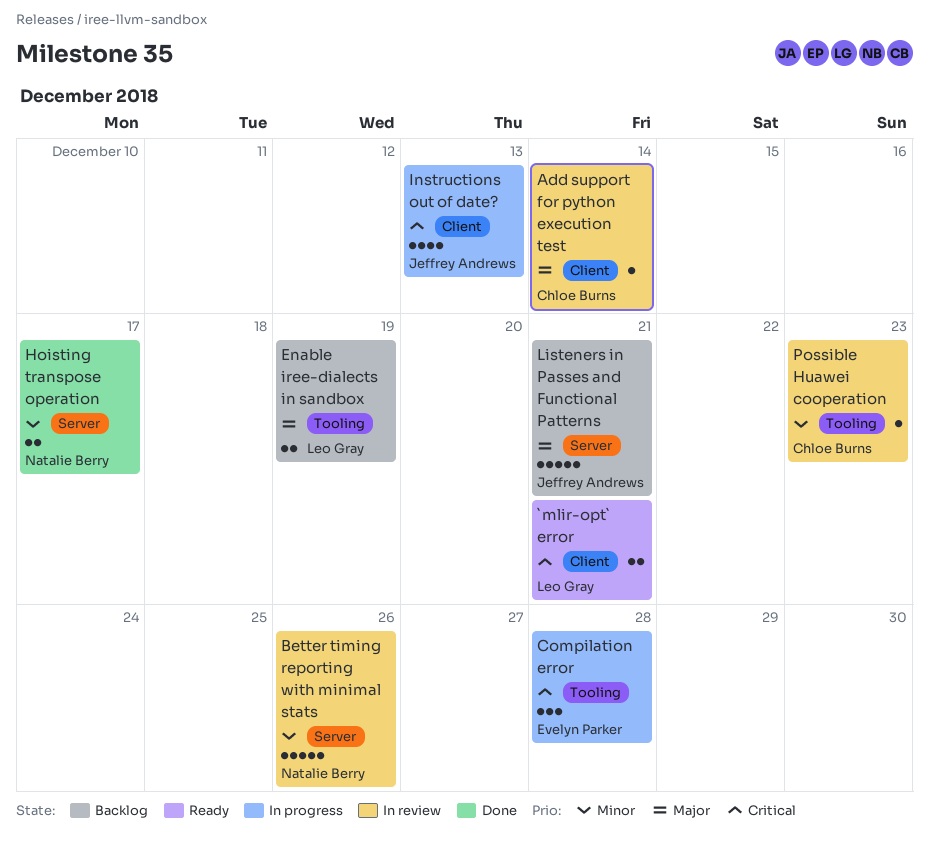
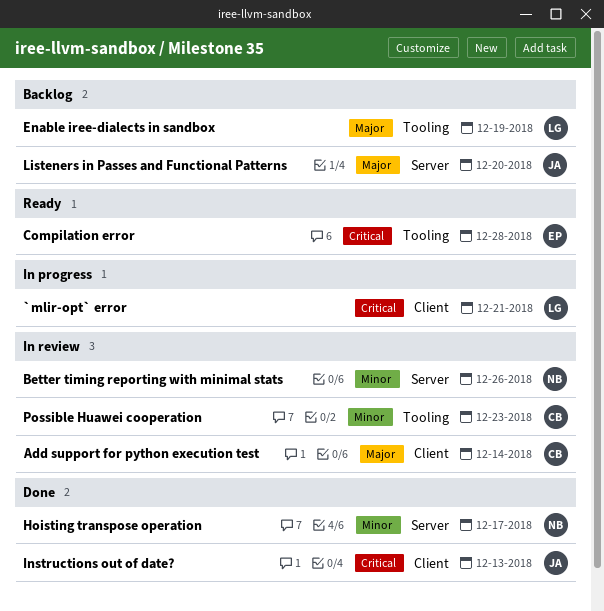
`mlir-opt` error, status: Ready -> In progress
Compilation error, status: In progress -> Ready
Instructions out of date?, status: In progress -> Done
Listeners in Passes and Functional Patterns, due: Dec 21 -> Dec 20

